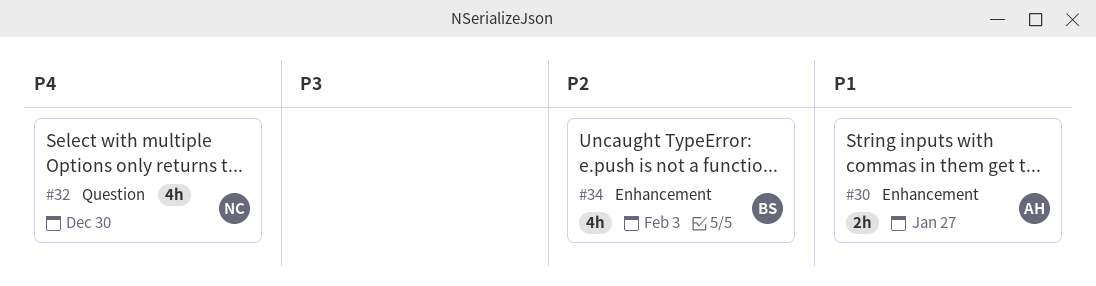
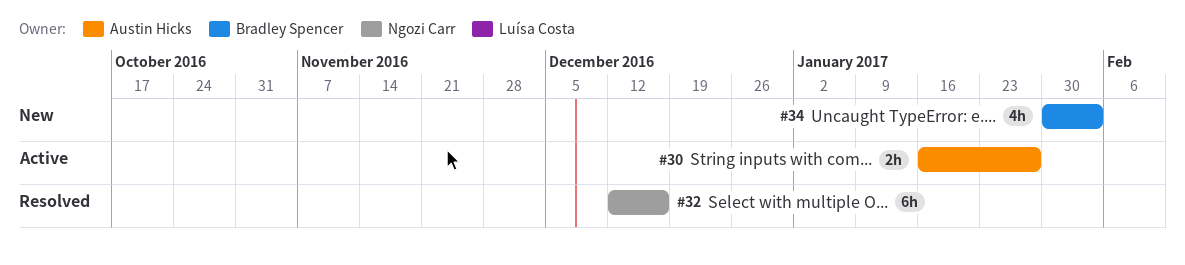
#32, estimate: 4h -> 6h
#32, due: Dec 30 -> Dec 16

